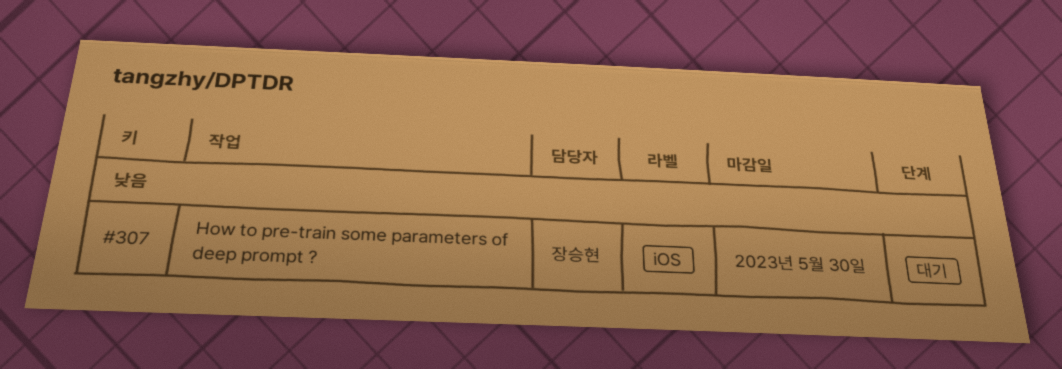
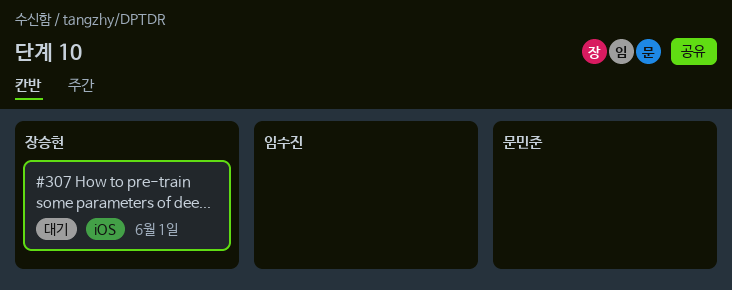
#307, due: May 30 -> Jun 1

